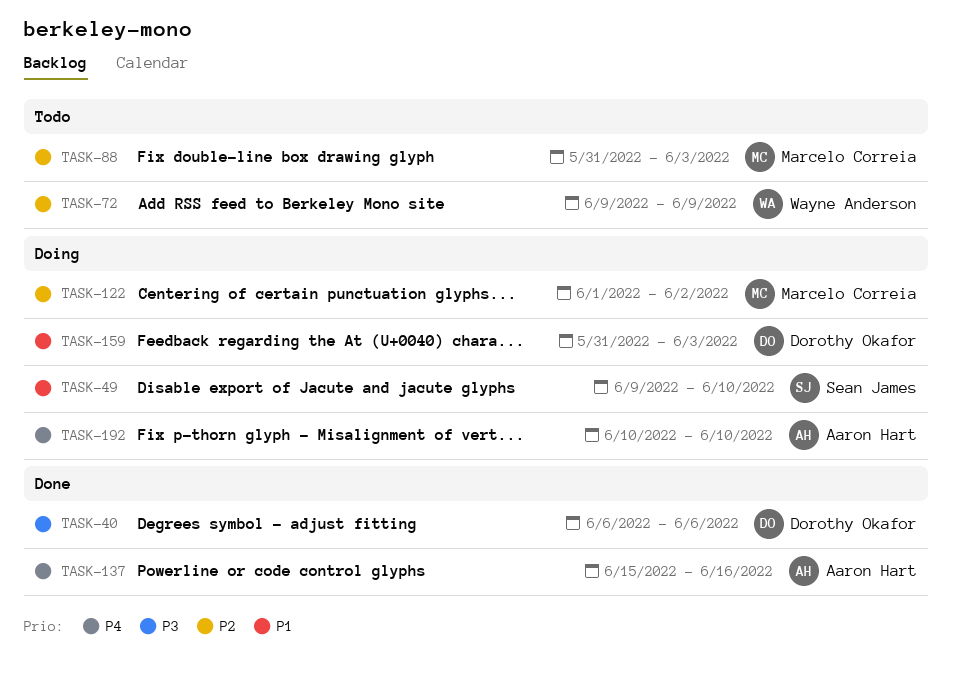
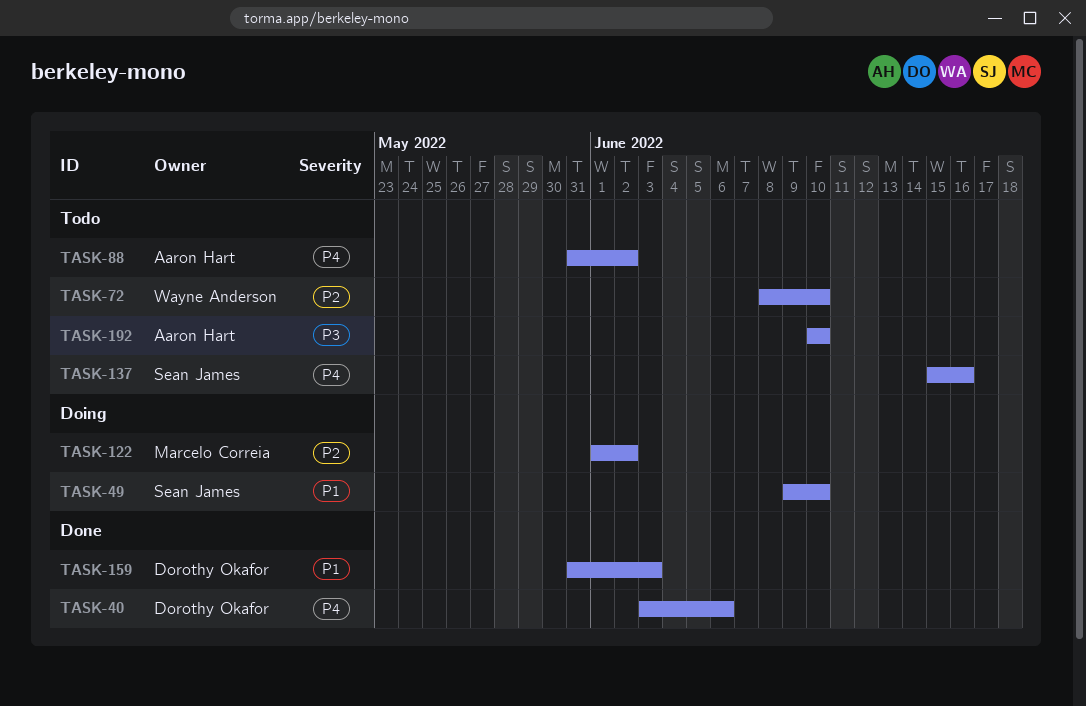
TASK-40, priority: P3 -> P4
TASK-40, start: Jun 6 -> Jun 3
TASK-72, start: Jun 9 -> Jun 8
TASK-72, due: Jun 9 -> Jun 10
TASK-88, owner: Marcelo Correia -> Aaron Hart
TASK-88, priority: P2 -> P4
TASK-88, due: Jun 3 -> Jun 2
TASK-137, status: Done -> Todo
TASK-137, owner: Aaron Hart -> Sean James
TASK-159, status: Doing -> Done
TASK-192, status: Doing -> Todo
TASK-192, priority: P4 -> P3

